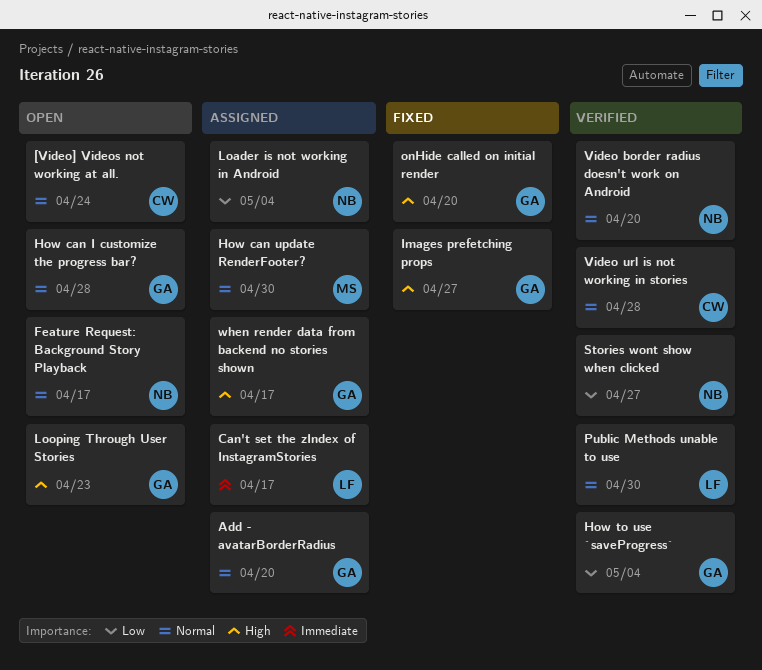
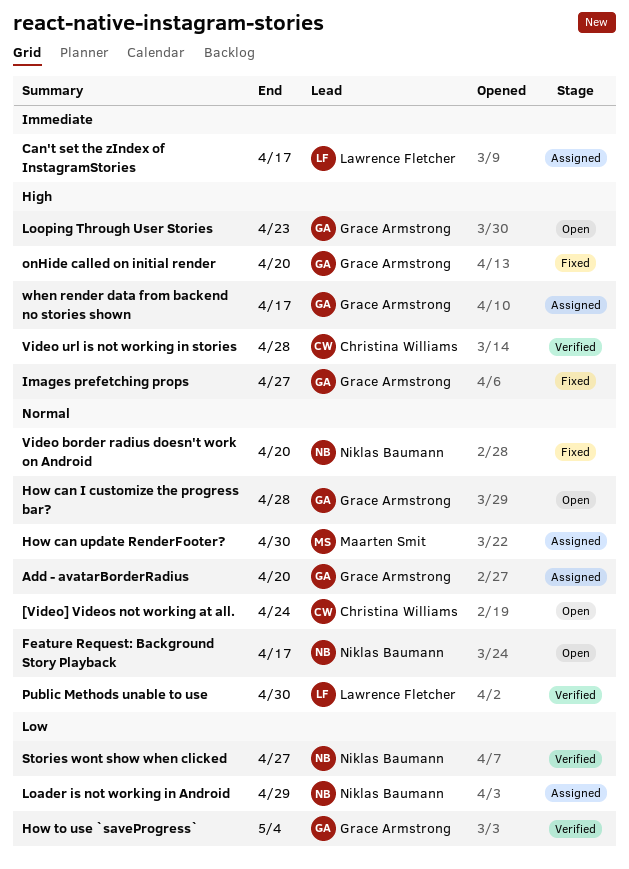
Loader is not working in Android, due: May 4 -> Apr 29
Video border radius doesn't work on Android, status: Verified -> Fixed
Video url is not working in stories, priority: Normal -> High

